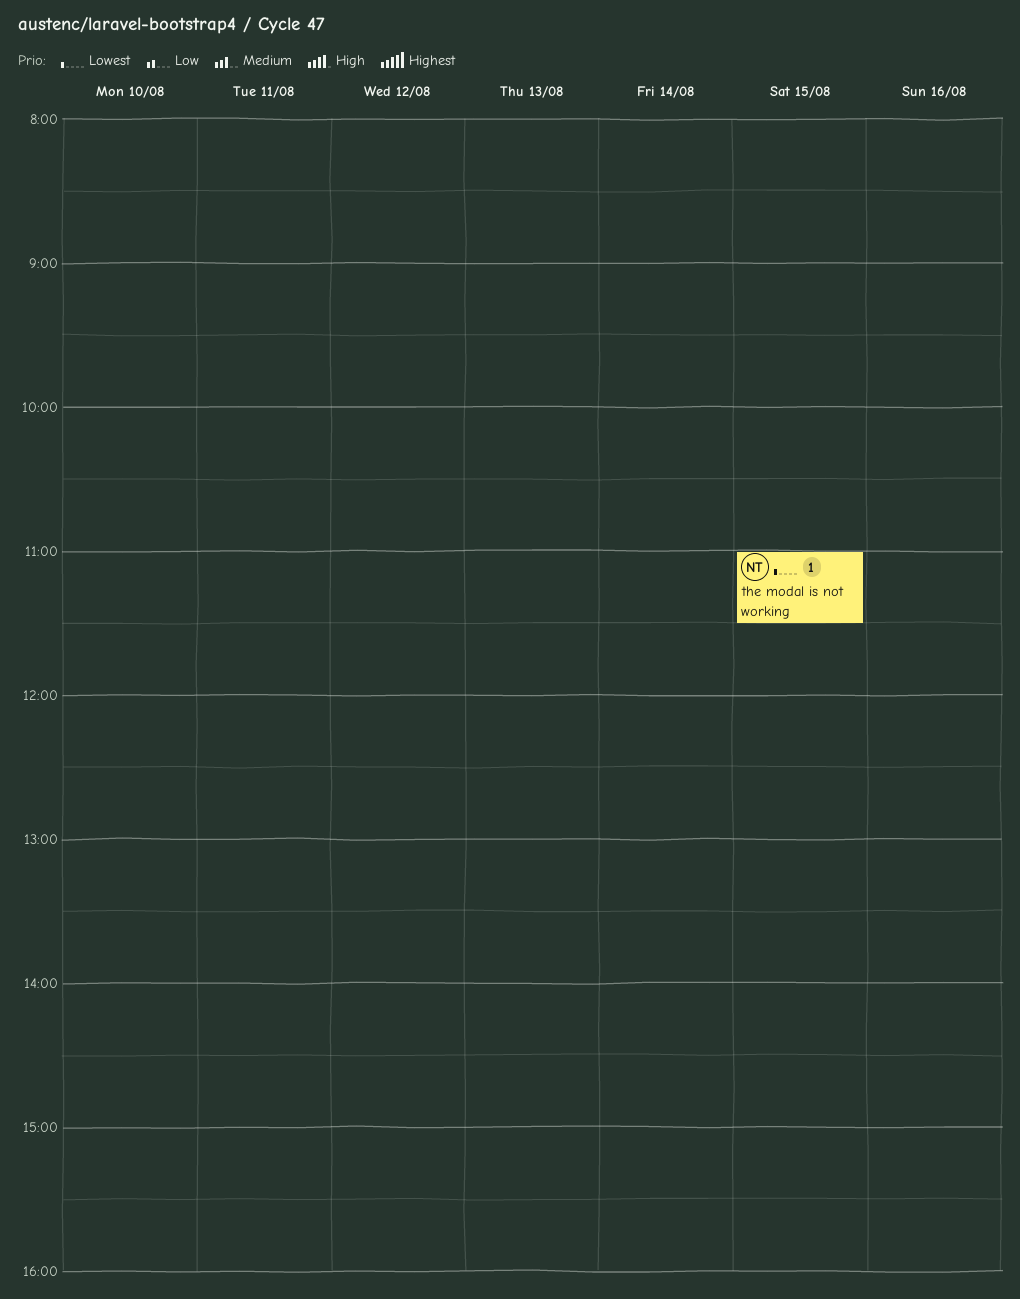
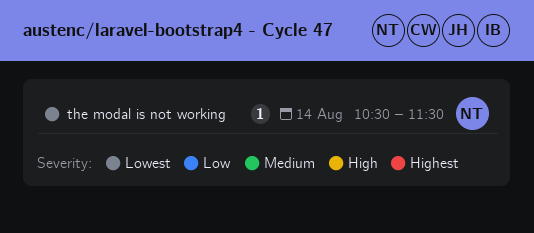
the modal is not working, day: Aug 15 -> Aug 14
the modal is not working, begins: 11:00 -> 10:30

